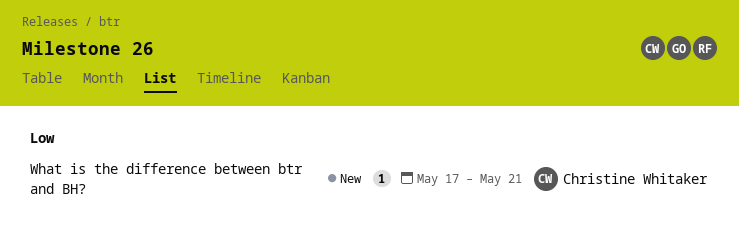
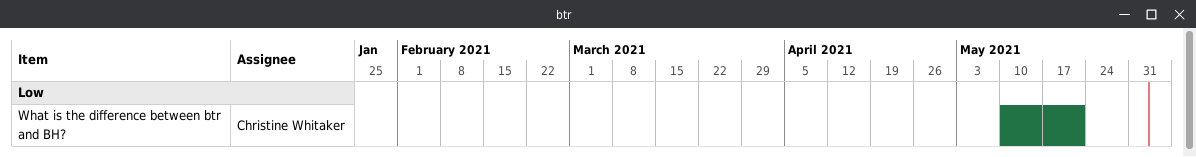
What is the difference between btr and BH?, start: May 17 -> May 10

